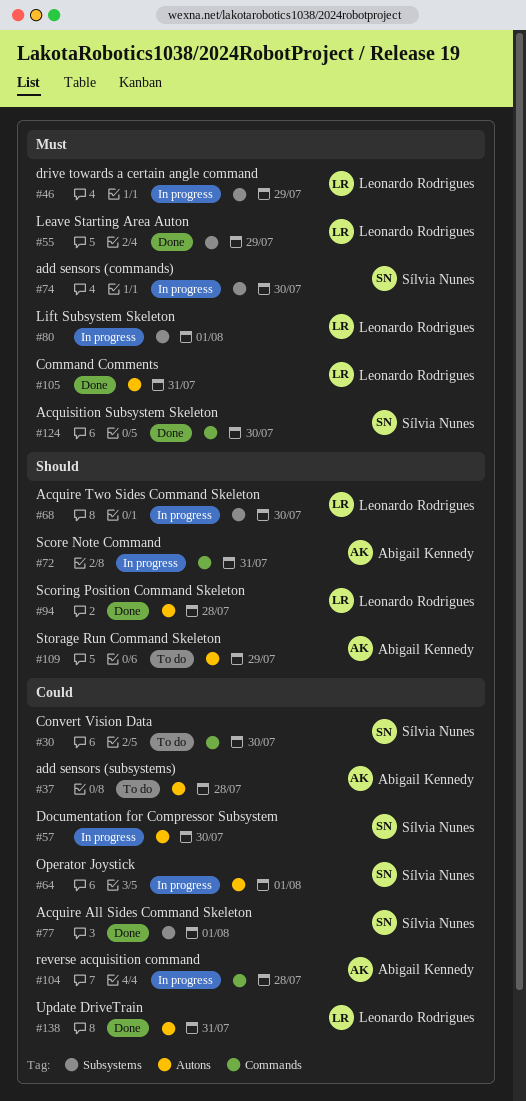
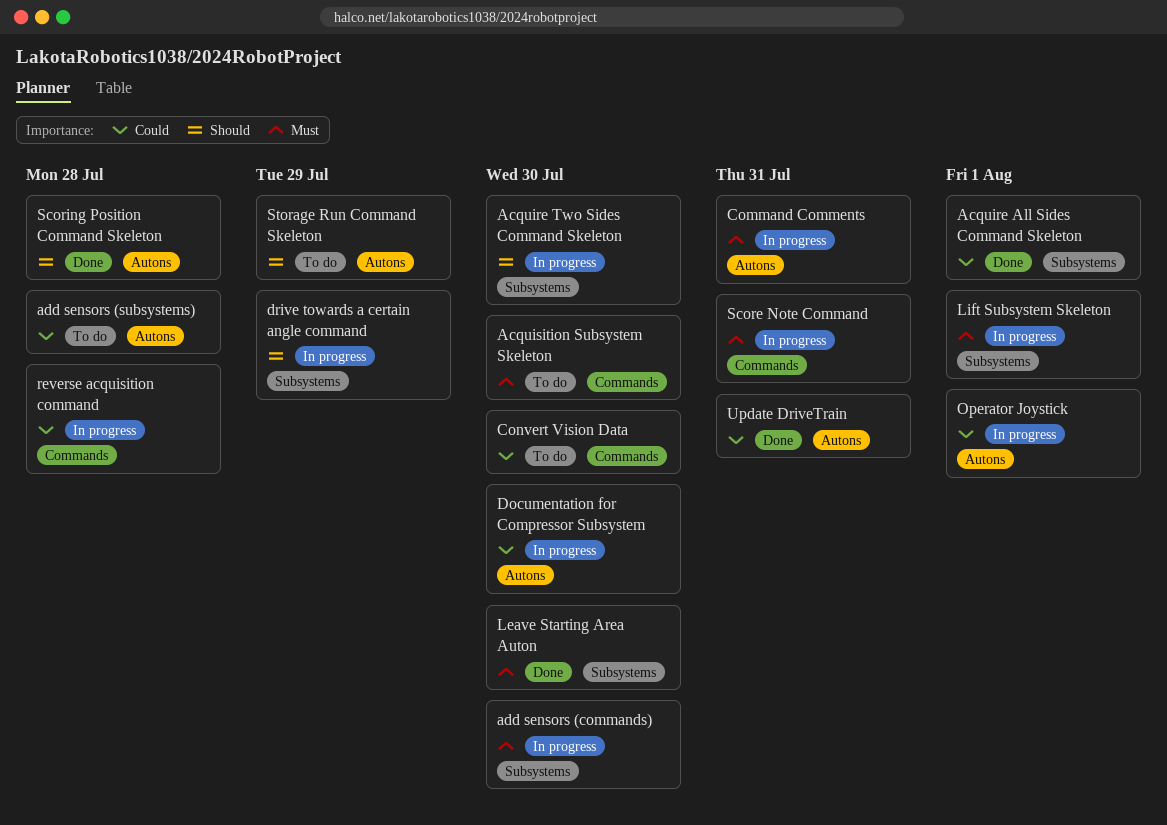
Acquisition Subsystem Skeleton, status: Done -> To do
Command Comments, status: Done -> In progress
drive towards a certain angle command, priority: Must -> Should
Leave Starting Area Auton, due: Jul 29 -> Jul 30
Score Note Command, priority: Should -> Must

